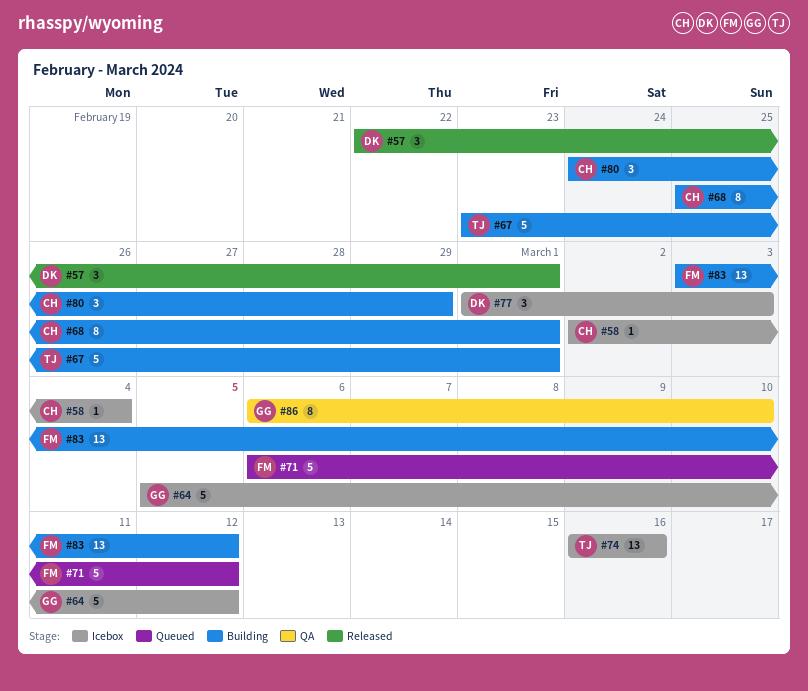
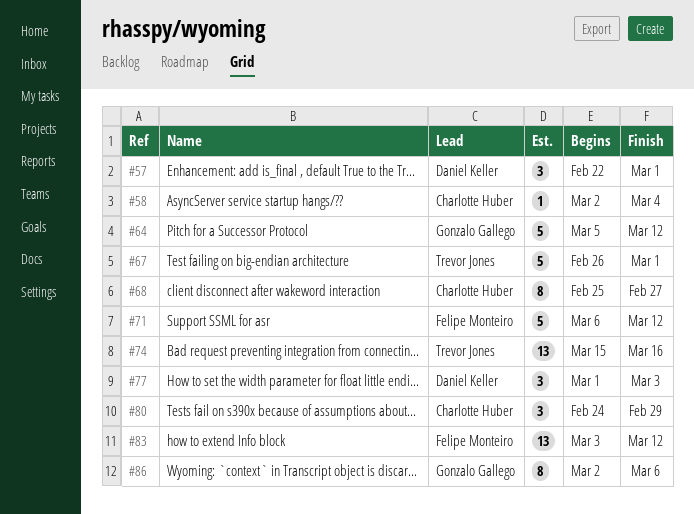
#67, start: Feb 23 -> Feb 26
#68, due: Mar 1 -> Feb 27
#74, start: Mar 16 -> Mar 15
#86, start: Mar 6 -> Mar 2
#86, due: Mar 10 -> Mar 6

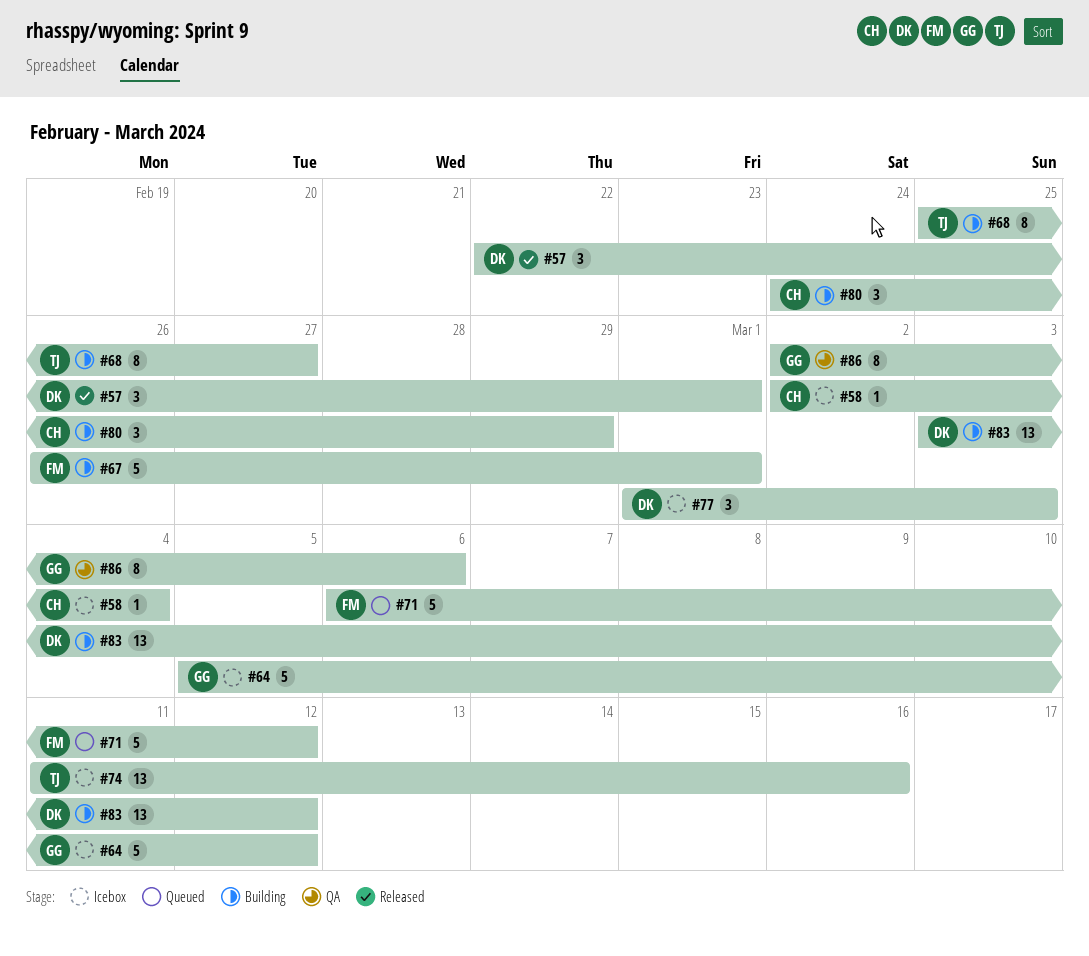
#67, owner: Trevor Jones -> Felipe Monteiro
#68, owner: Charlotte Huber -> Trevor Jones
#74, start: Mar 15 -> Mar 11
#83, owner: Felipe Monteiro -> Daniel Keller

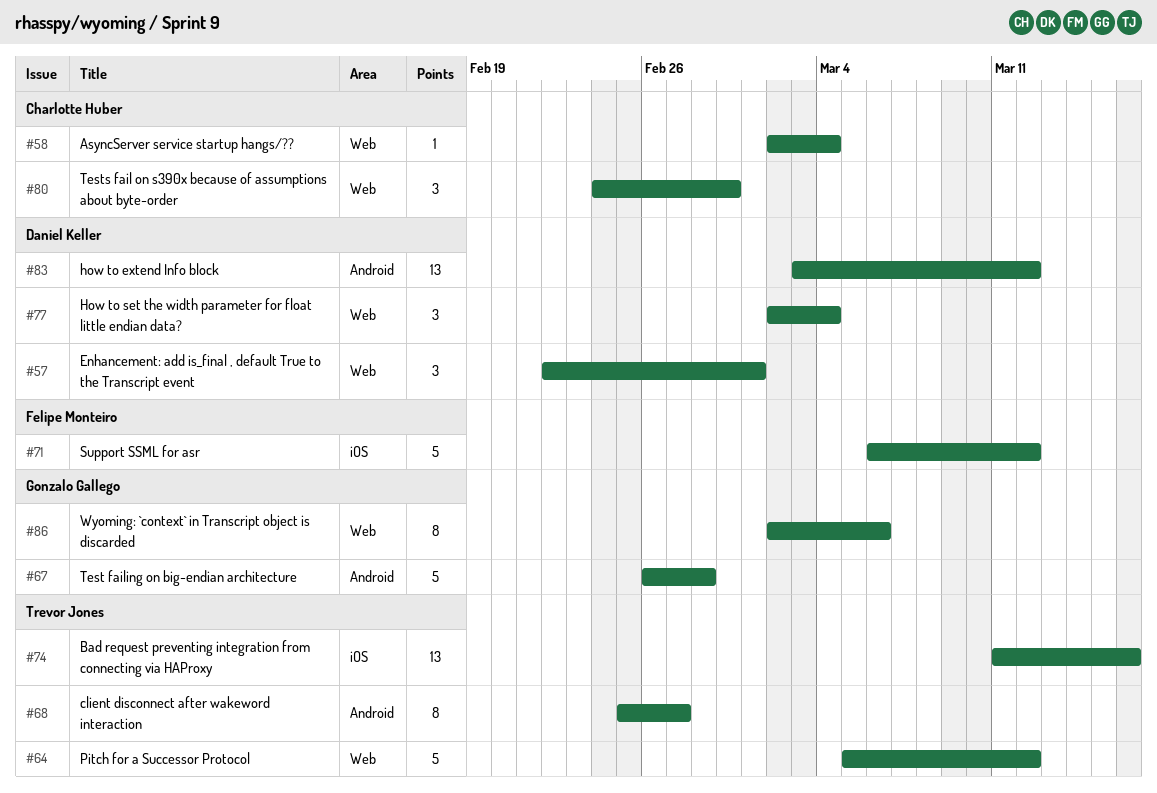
#64, owner: Gonzalo Gallego -> Trevor Jones
#67, owner: Felipe Monteiro -> Gonzalo Gallego
#67, due: Mar 1 -> Feb 28
#77, start: Mar 1 -> Mar 2
#77, due: Mar 3 -> Mar 4

